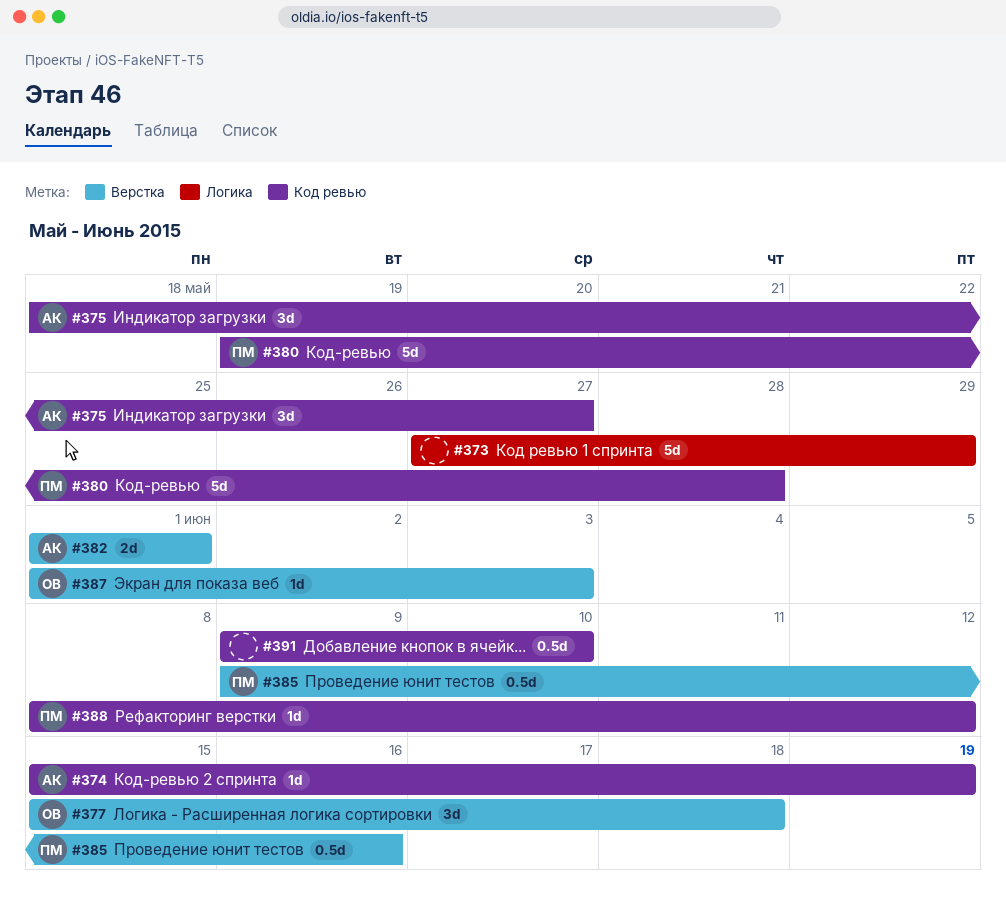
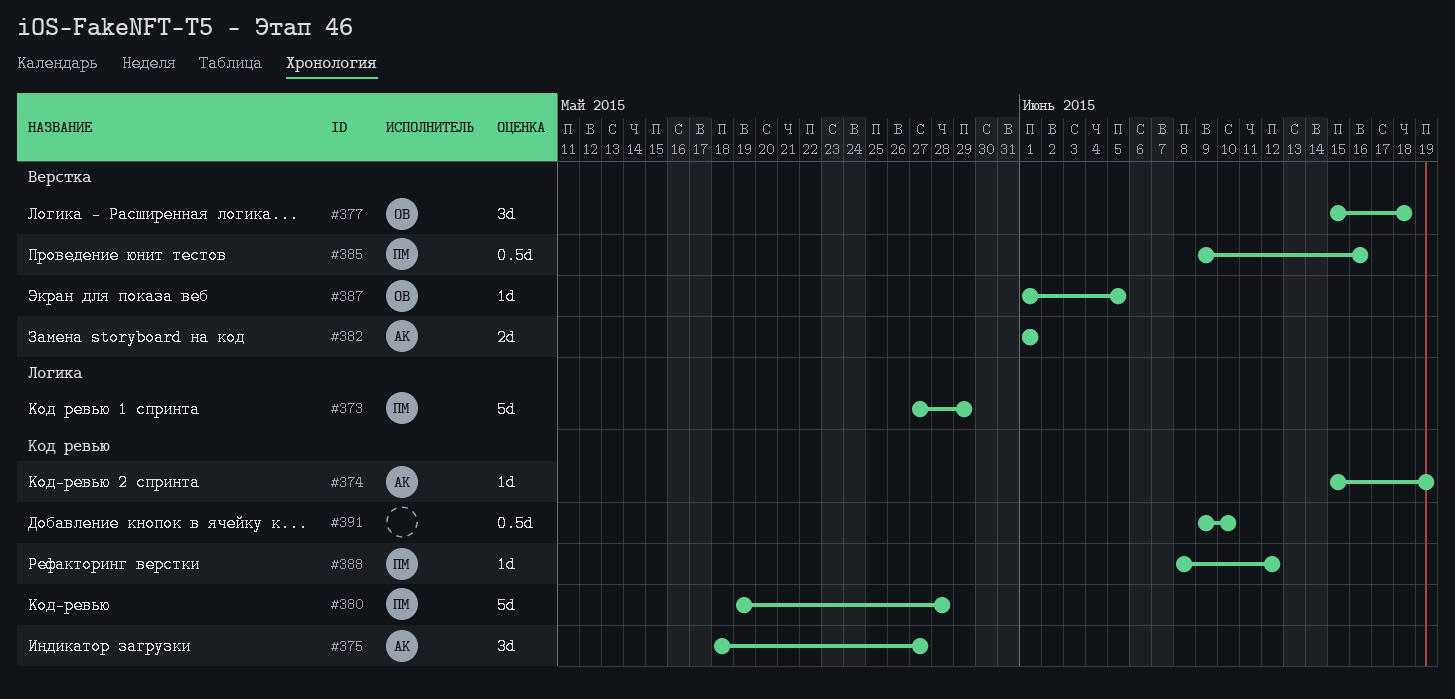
#373, owner: none -> ПМ
#387, due: Jun 3 -> Jun 5

